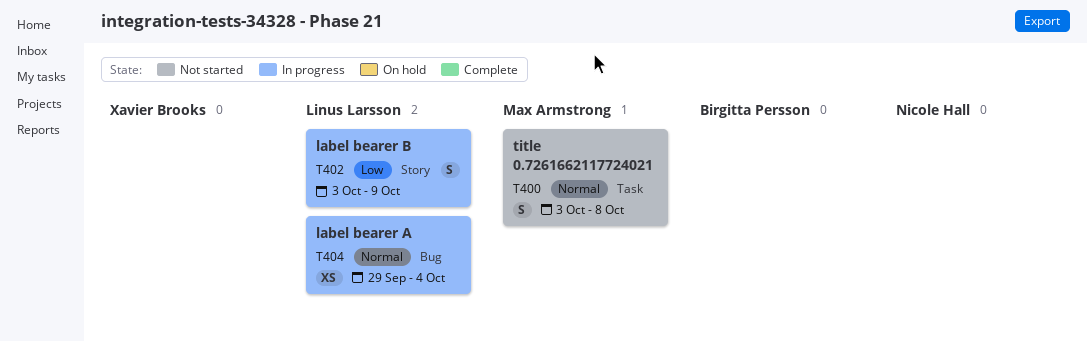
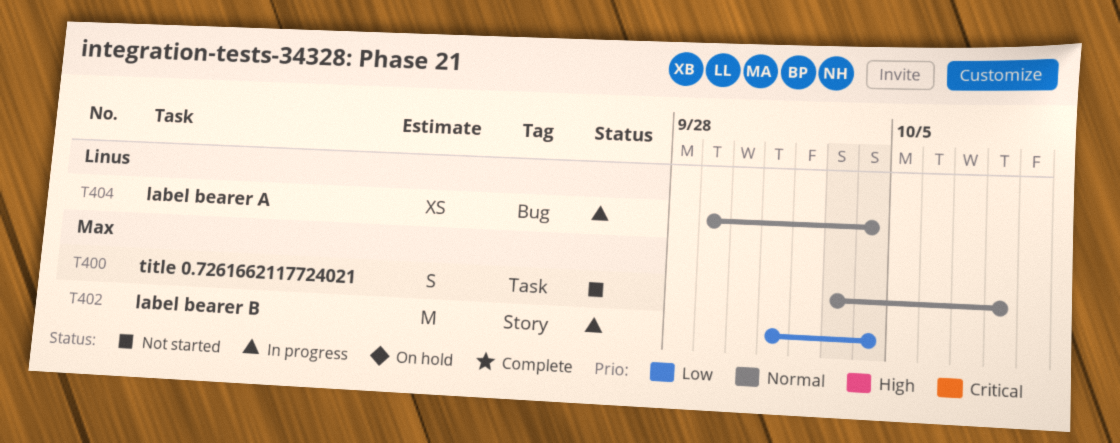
T402, owner: Linus Larsson -> Max Armstrong
T402, estimate: S -> M
T402, start: Oct 3 -> Oct 1
T402, due: Oct 9 -> Oct 4

